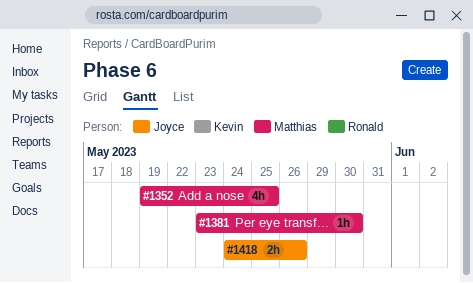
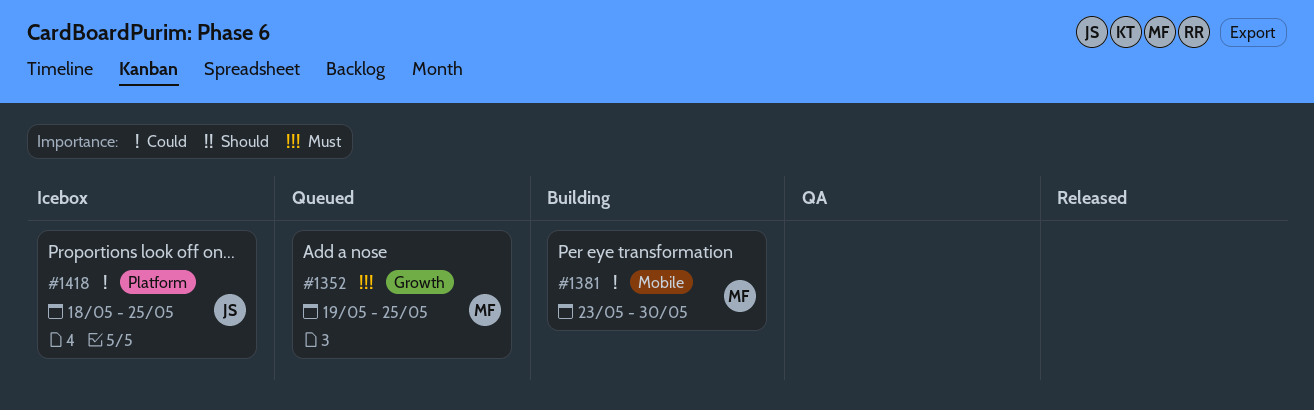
#1418, start: May 24 -> May 18
#1418, due: May 26 -> May 25

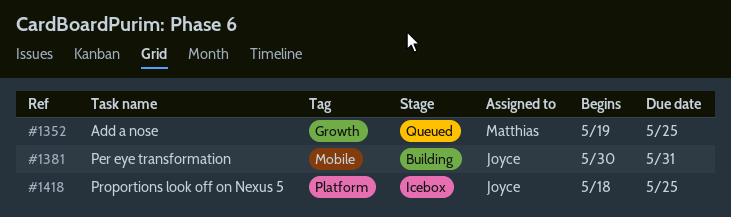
#1381, owner: Matthias -> Joyce
#1381, start: May 23 -> May 30
#1381, due: May 30 -> May 31

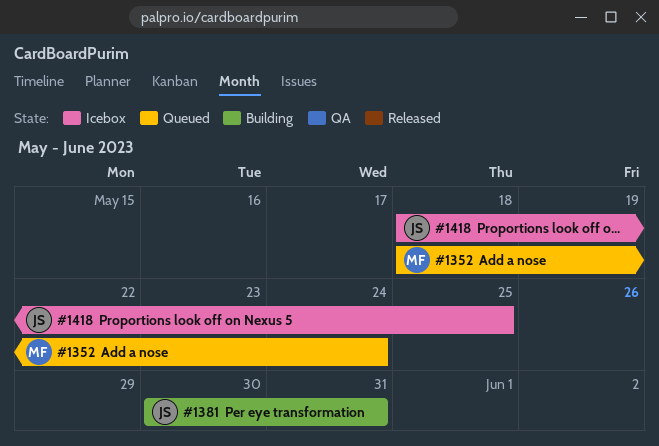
#1352, start: May 19 -> May 18
#1352, due: May 25 -> May 24

